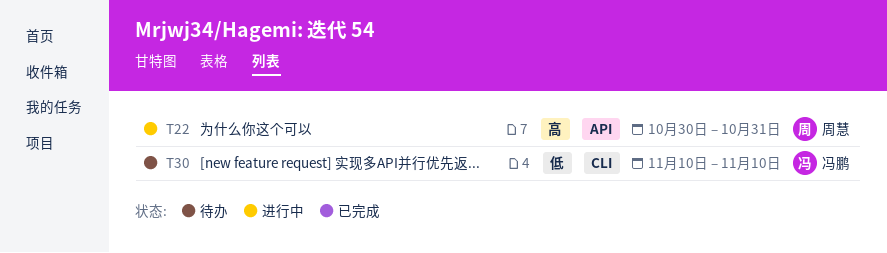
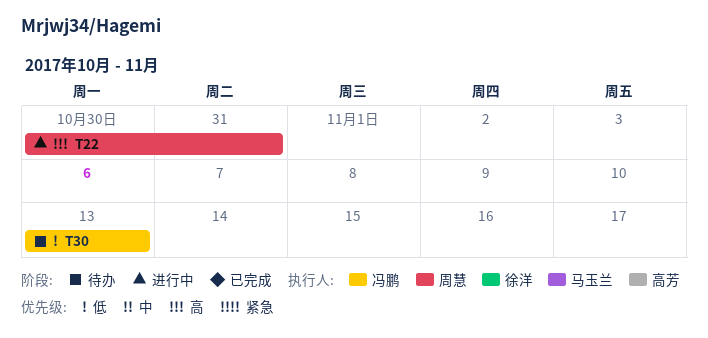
T30, start: Nov 10 -> Nov 13
T30, due: Nov 10 -> Nov 13

